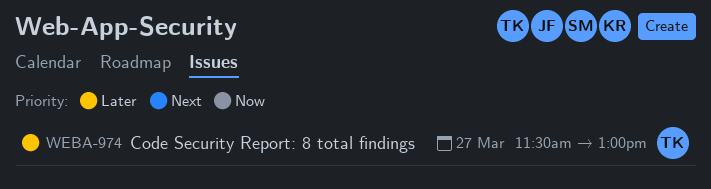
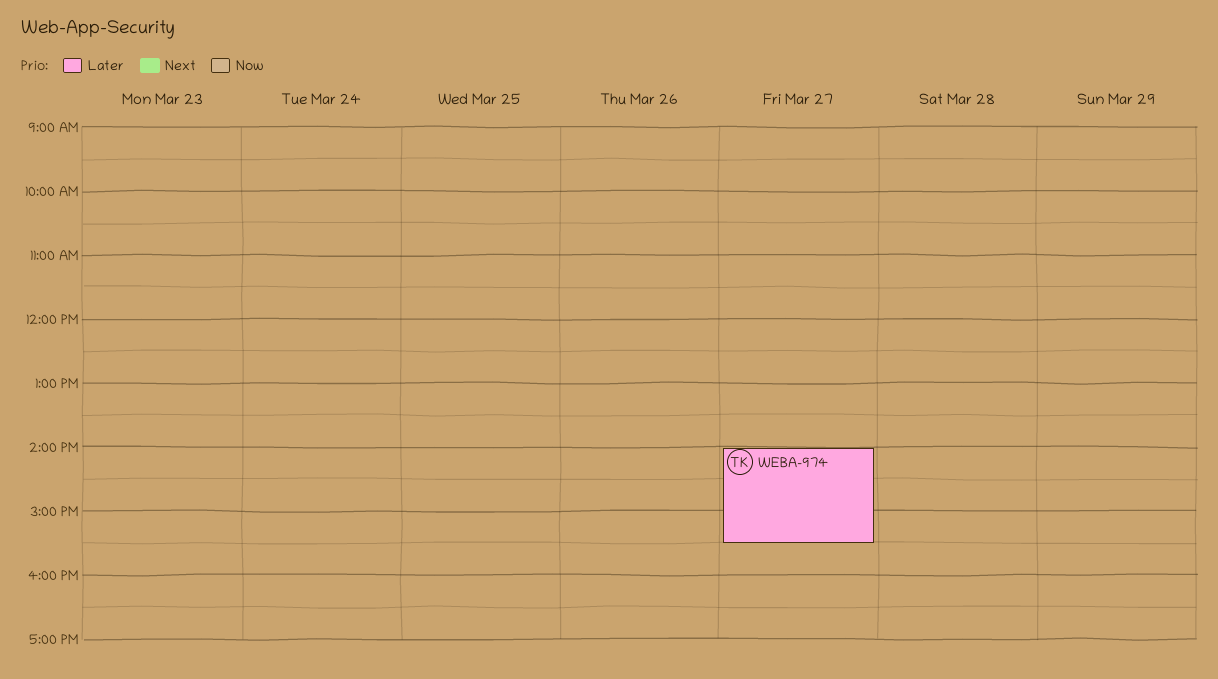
WEBA-974, begins: 11:30 -> 14:00
WEBA-974, ends: 13:00 -> 15:30

